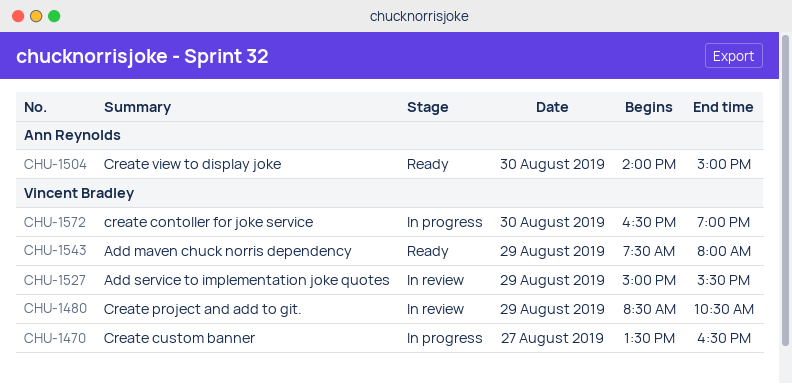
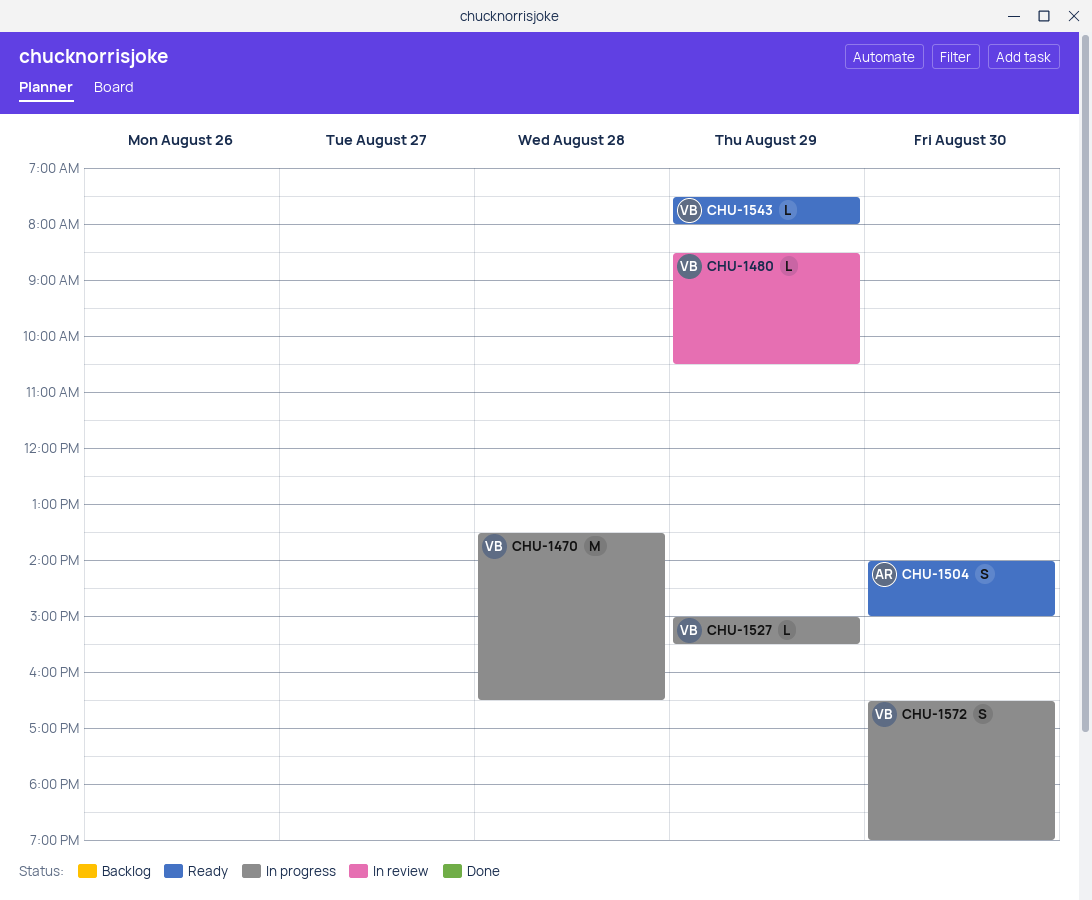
CHU-1470, day: Aug 27 -> Aug 28
CHU-1527, status: In review -> In progress

